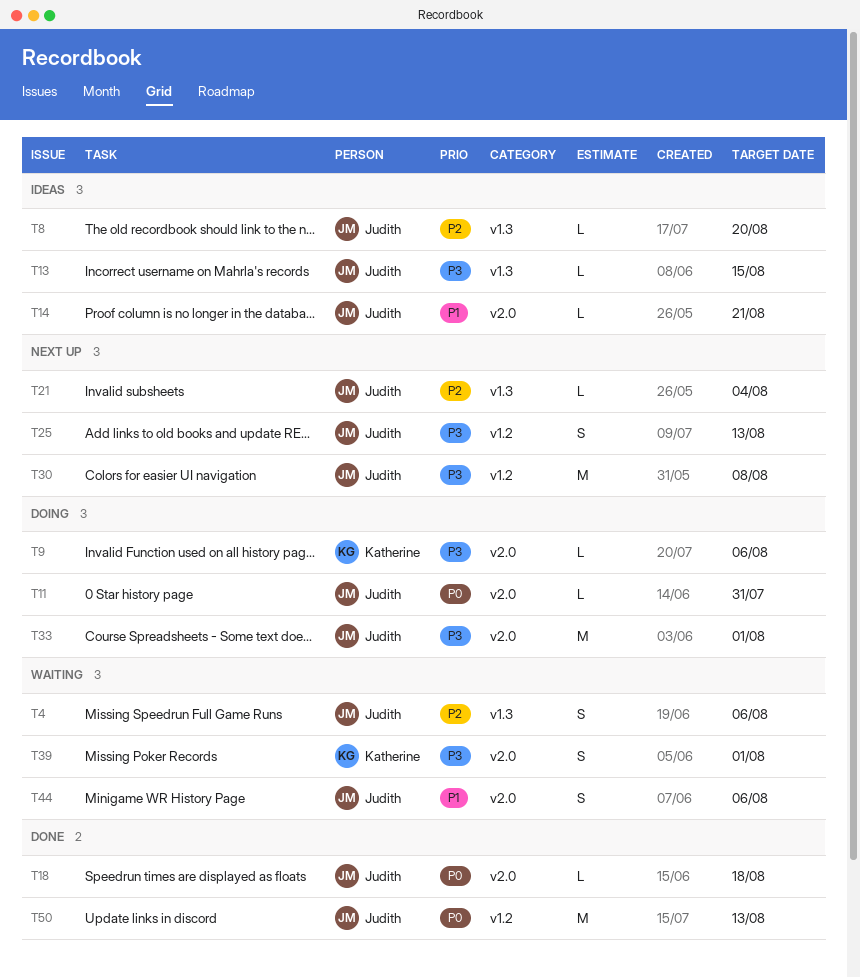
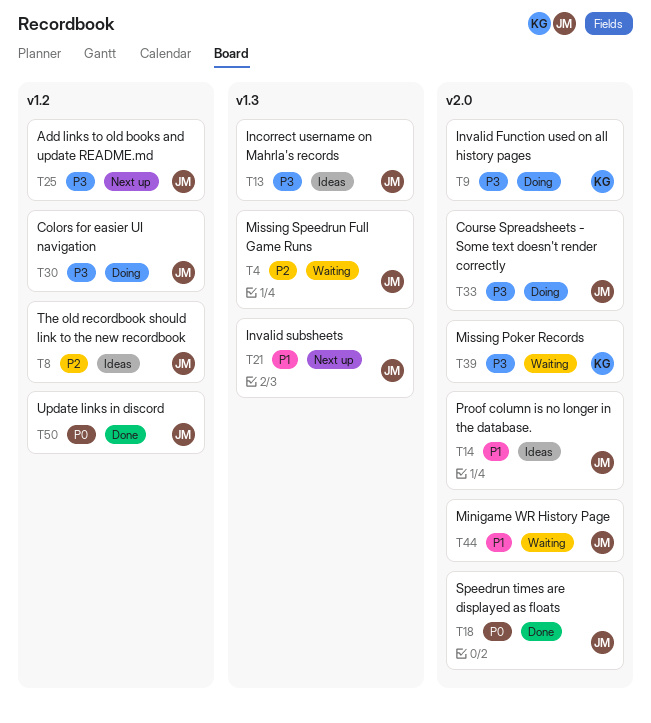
T8, label: v1.3 -> v1.2
T11: present -> none
T21, priority: P2 -> P1
T30, status: Next up -> Doing

